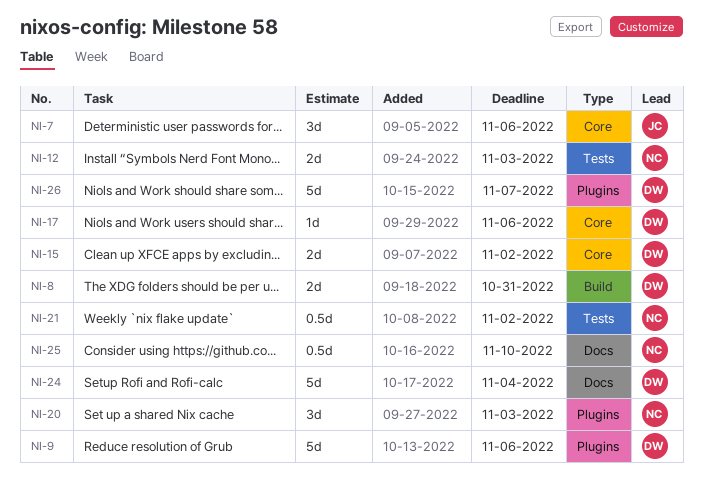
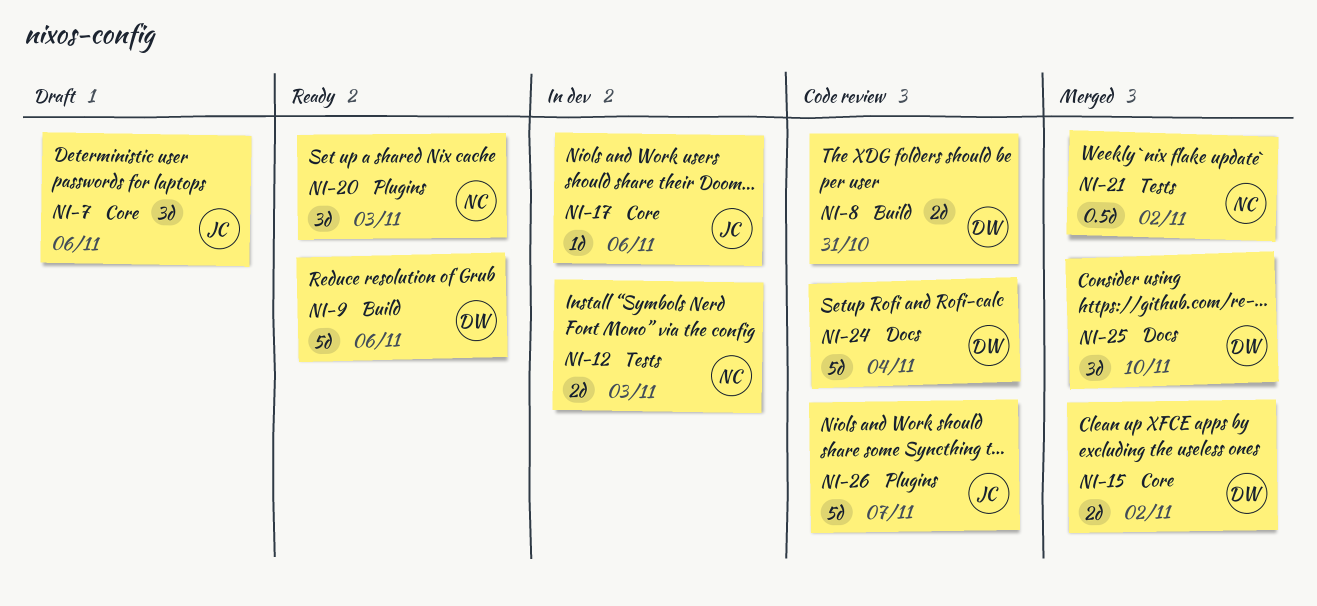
NI-9, label: Plugins -> Build
NI-17, owner: DW -> JC
NI-25, owner: NC -> DW
NI-25, estimate: 0.5d -> 3d
NI-26, owner: DW -> JC

